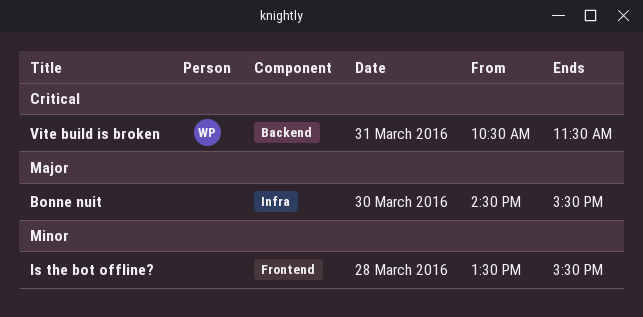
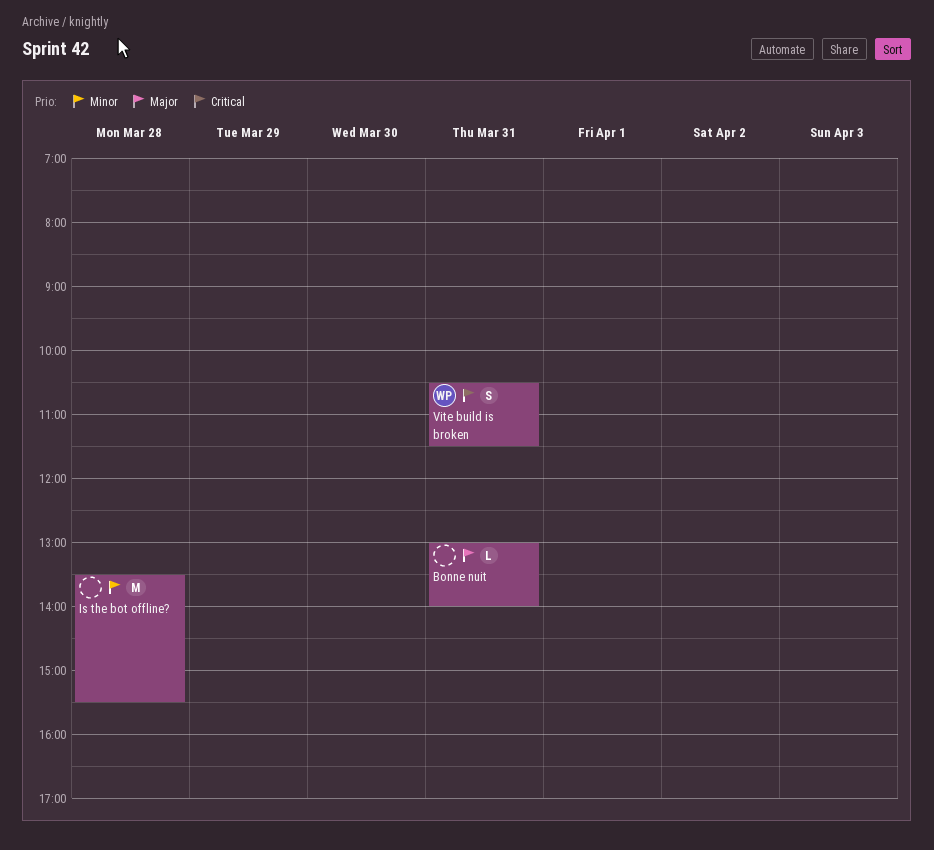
Bonne nuit, day: Mar 30 -> Mar 31
Bonne nuit, begins: 14:30 -> 13:00
Bonne nuit, ends: 15:30 -> 14:00

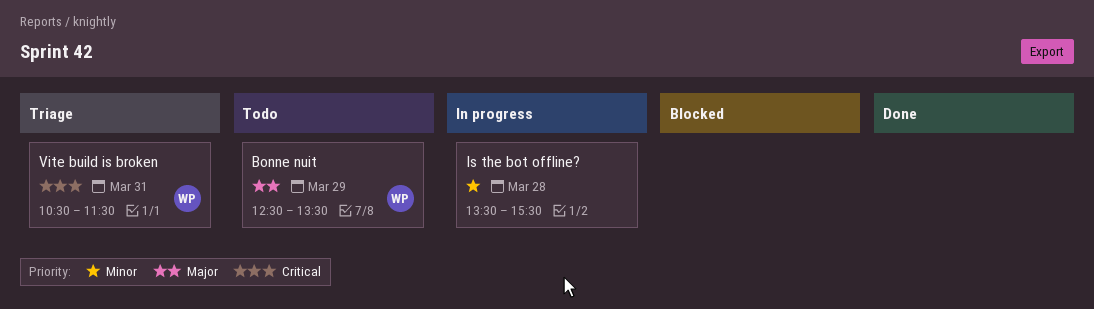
Bonne nuit, owner: none -> WP
Bonne nuit, day: Mar 31 -> Mar 29
Bonne nuit, begins: 13:00 -> 12:30
Bonne nuit, ends: 14:00 -> 13:30

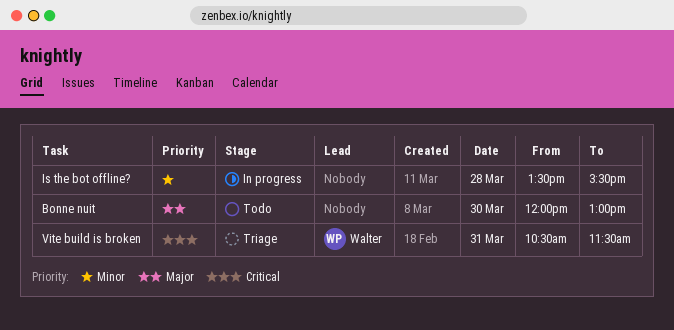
Bonne nuit, owner: Walter -> none
Bonne nuit, day: Mar 29 -> Mar 30
Bonne nuit, begins: 12:30 -> 12:00
Bonne nuit, ends: 13:30 -> 13:00

